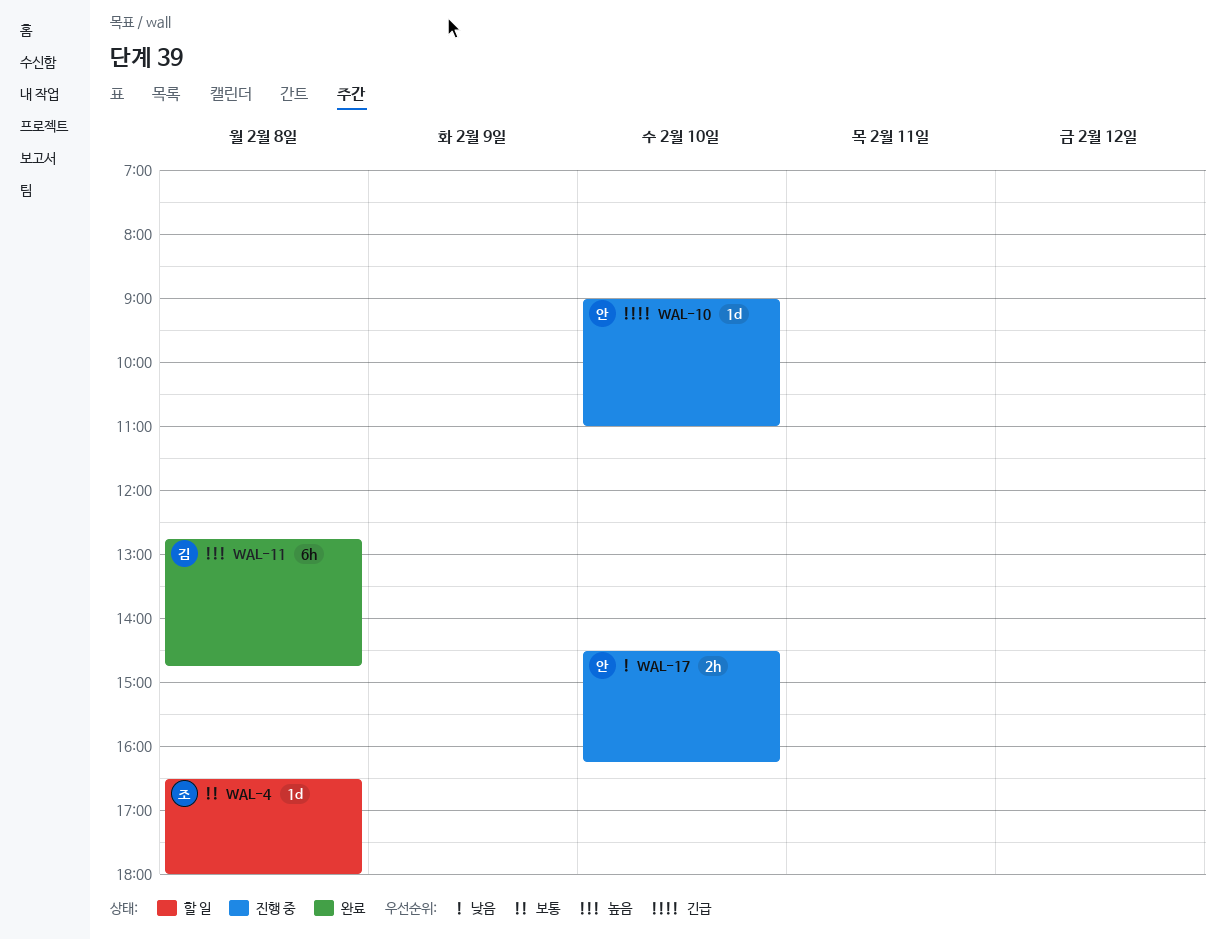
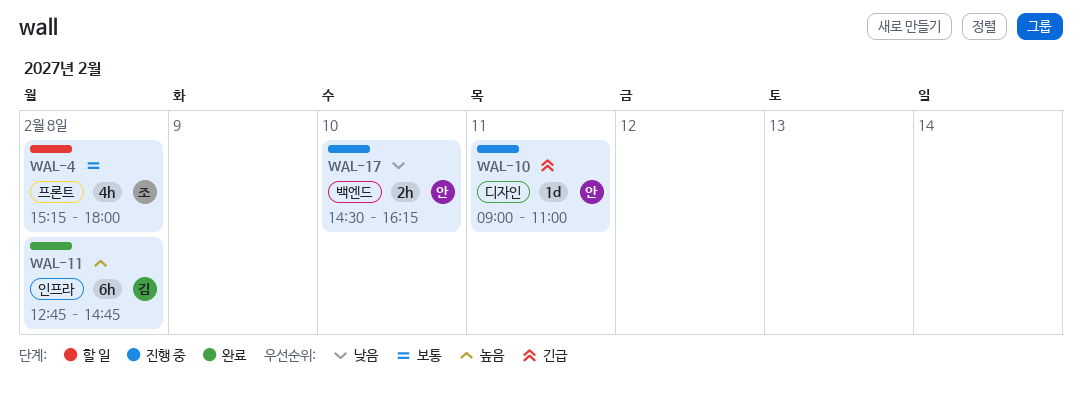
WAL-4, estimate: 1d -> 4h
WAL-4, begins: 16:30 -> 15:15
WAL-10, day: Feb 10 -> Feb 11

